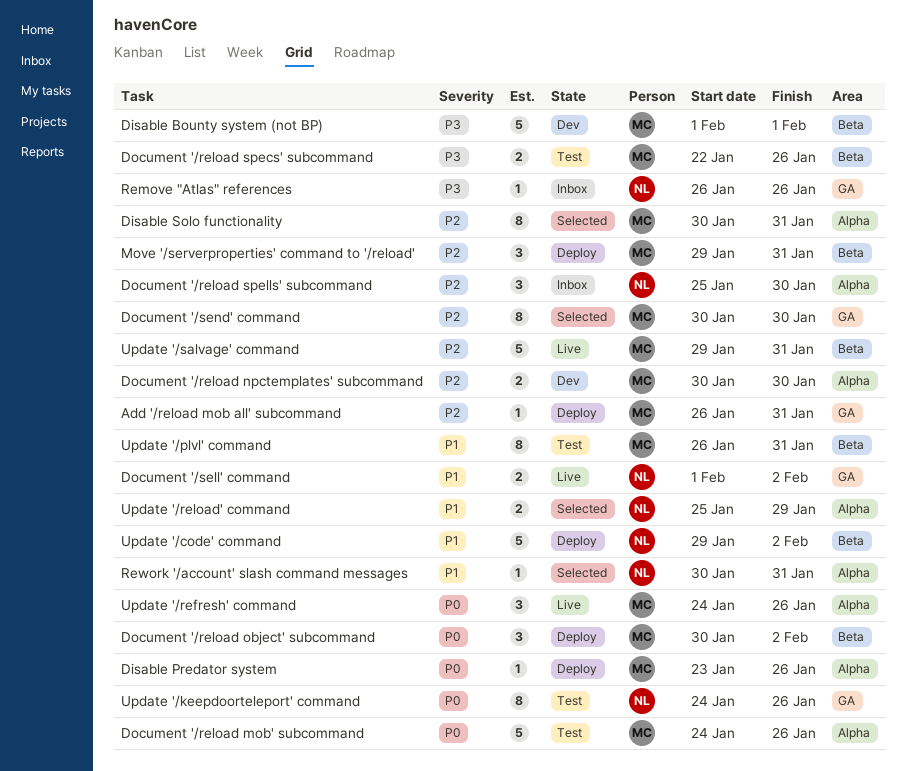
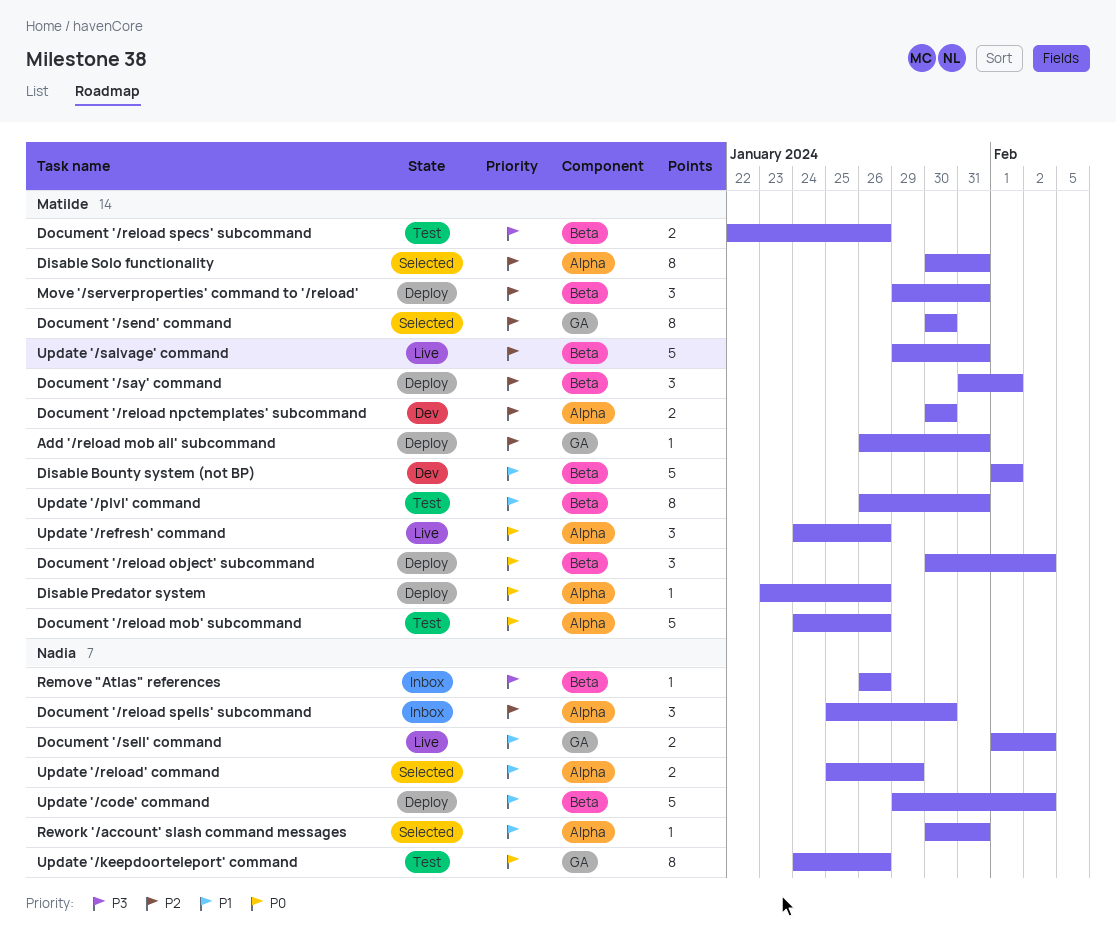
Disable Bounty system (not BP), priority: P3 -> P1
Document '/say' command: none -> present
Remove "Atlas" references, label: GA -> Beta

